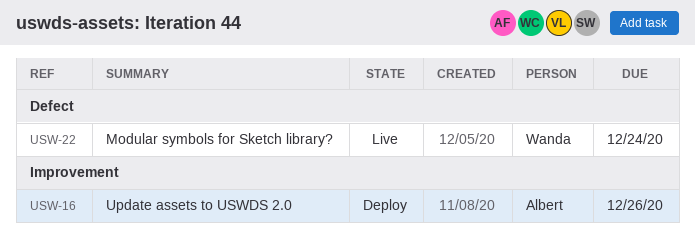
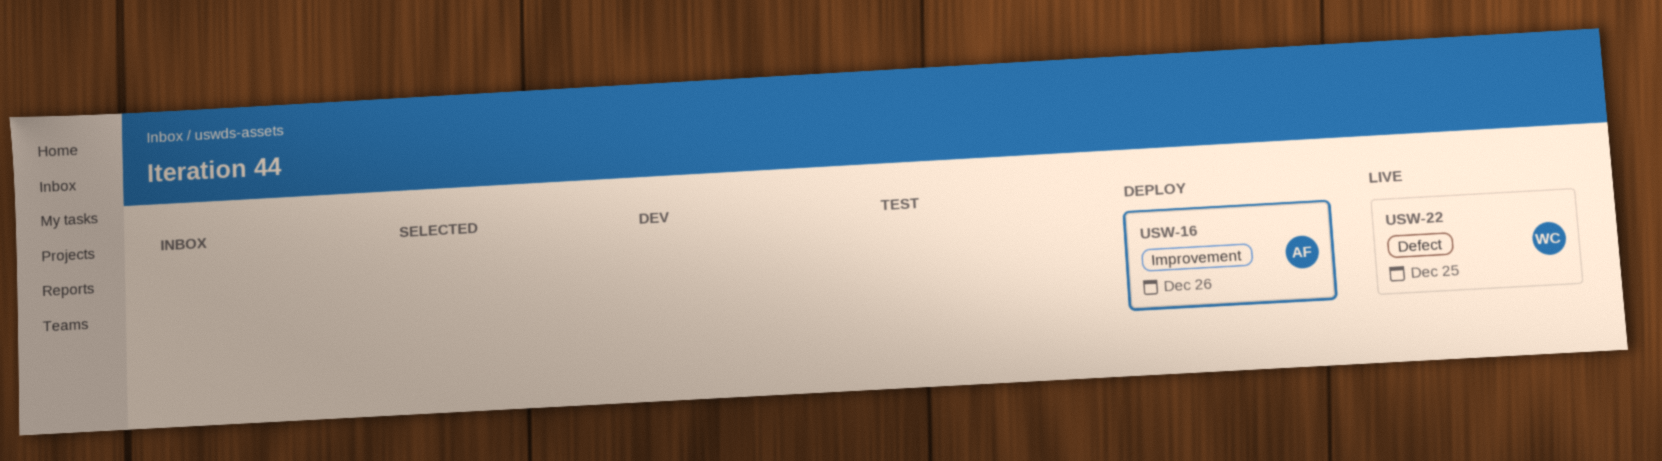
USW-22, due: Dec 24 -> Dec 25

